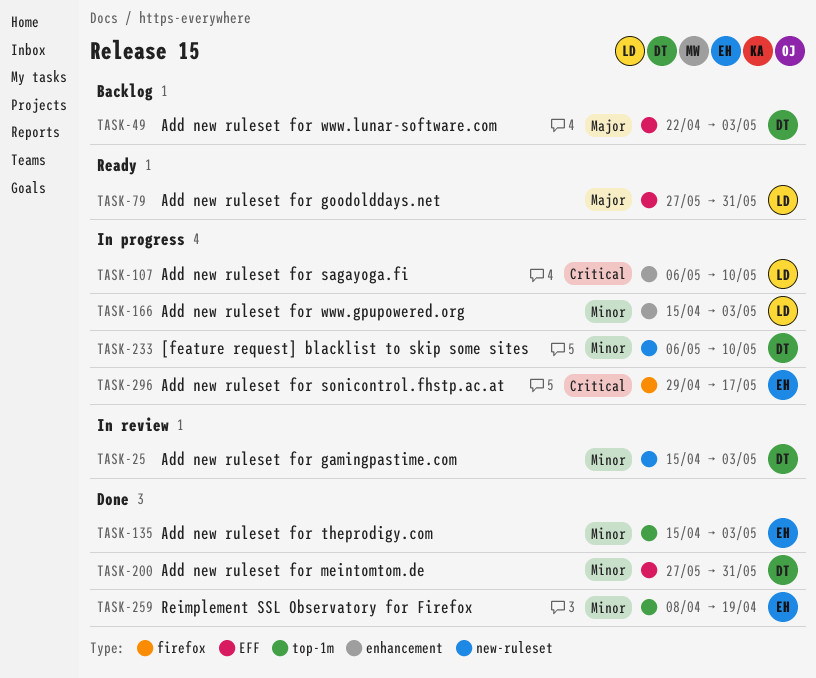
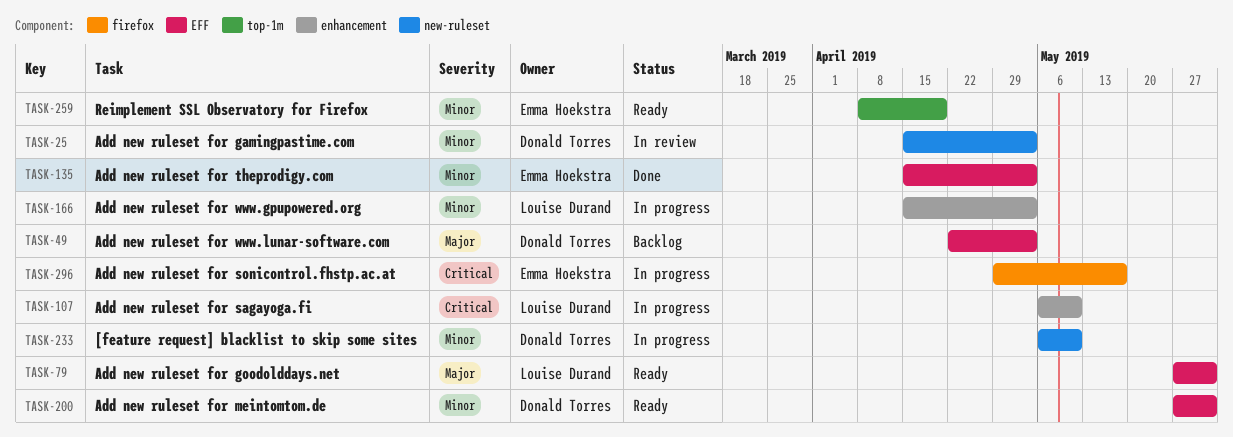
TASK-135, label: top-1m -> EFF
TASK-200, status: Done -> Ready
TASK-259, status: Done -> Ready

